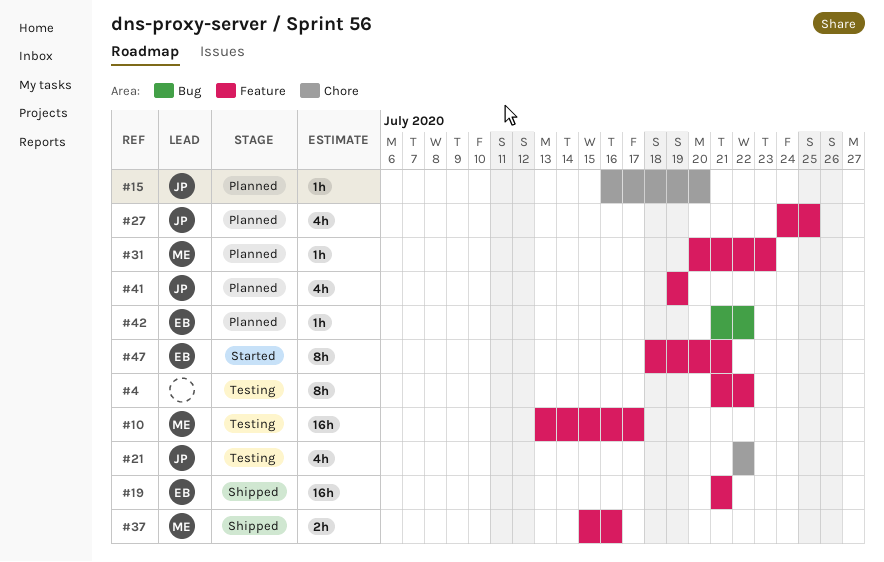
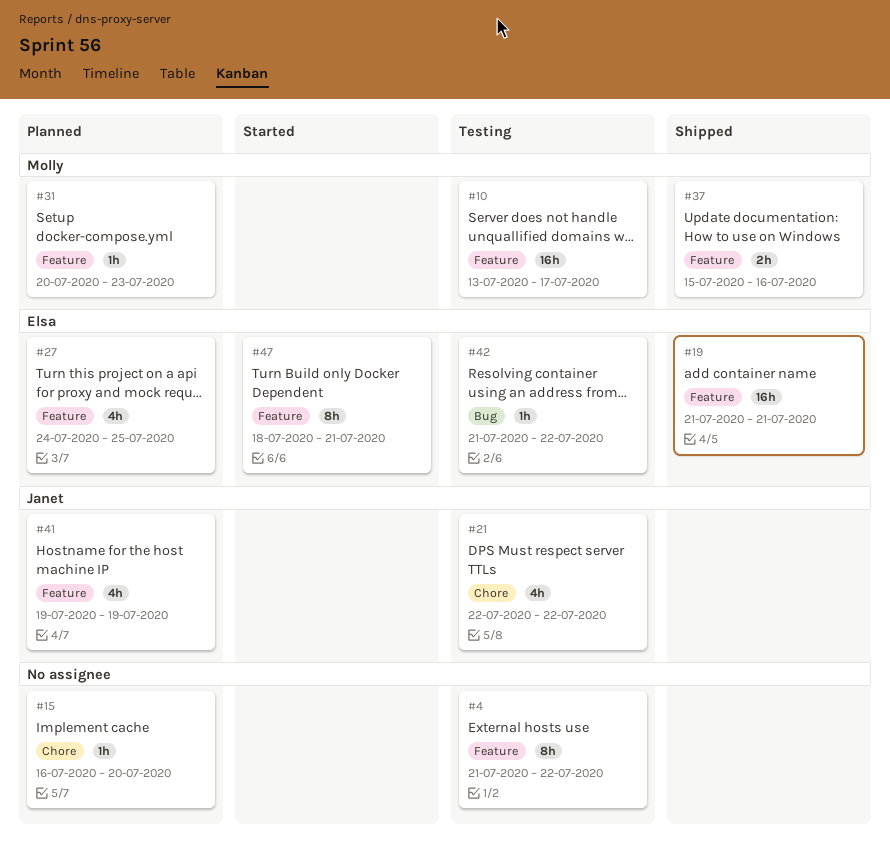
#15, owner: Janet -> none
#27, owner: Janet -> Elsa
#42, status: Planned -> Testing

